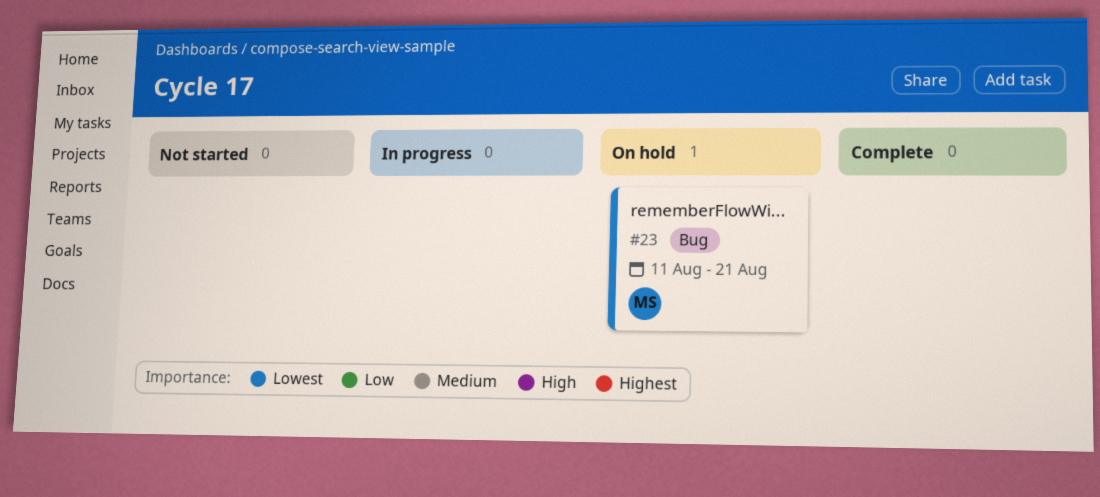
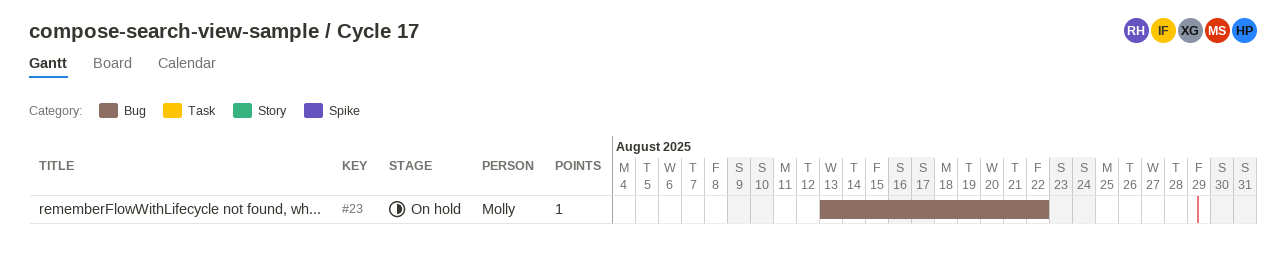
#23, start: Aug 11 -> Aug 13
#23, due: Aug 21 -> Aug 22

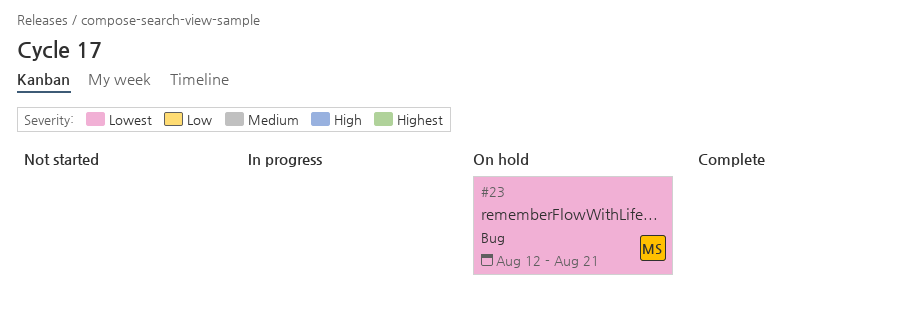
#23, start: Aug 13 -> Aug 12
#23, due: Aug 22 -> Aug 21

